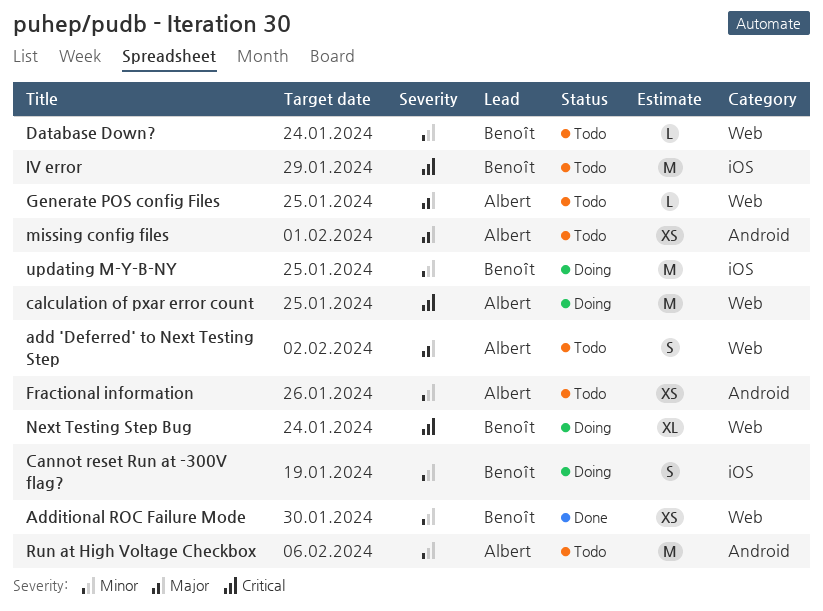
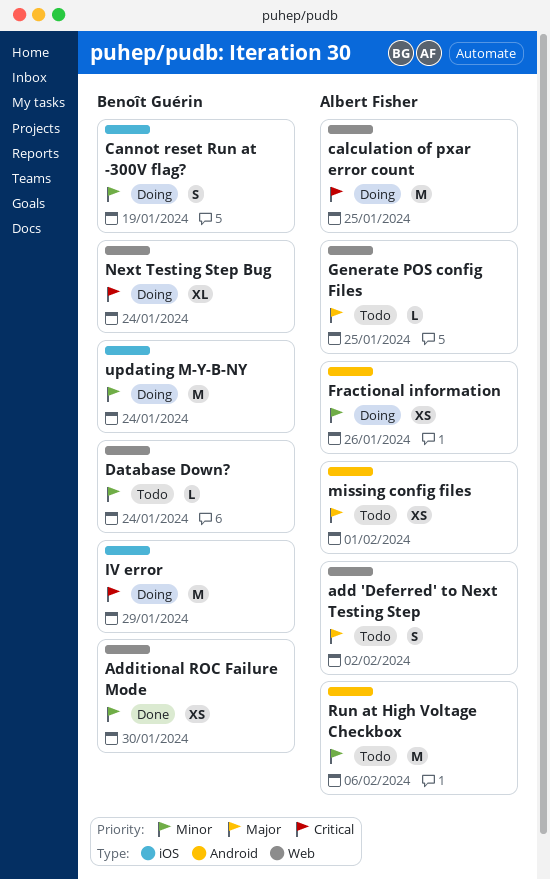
Fractional information, status: Todo -> Doing
IV error, status: Todo -> Doing
updating M-Y-B-NY, due: Jan 25 -> Jan 24

